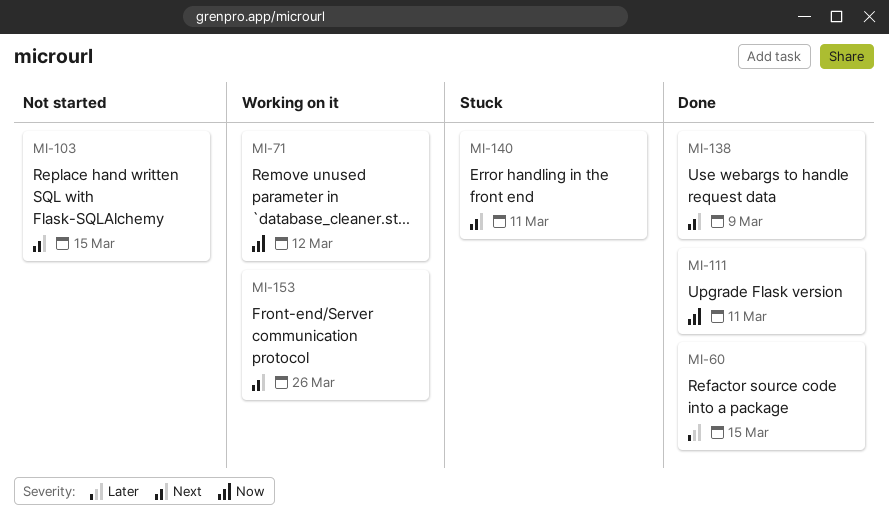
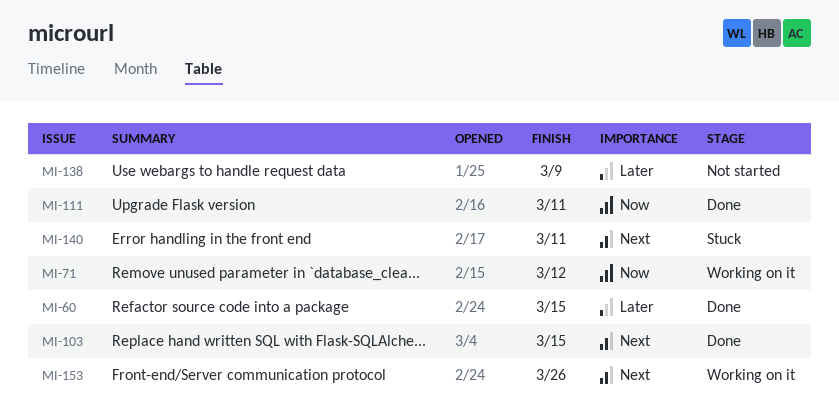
MI-103, status: Not started -> Done
MI-138, status: Done -> Not started
MI-138, priority: Next -> Later

